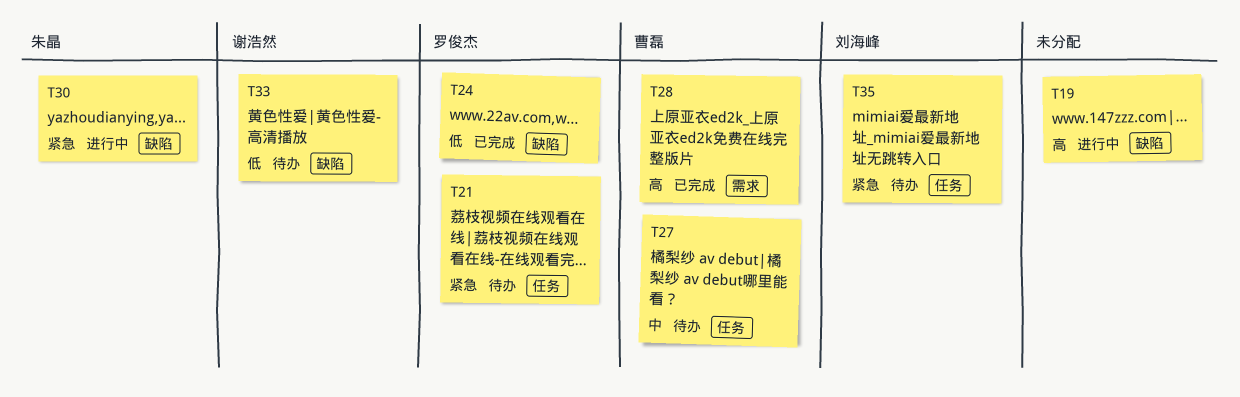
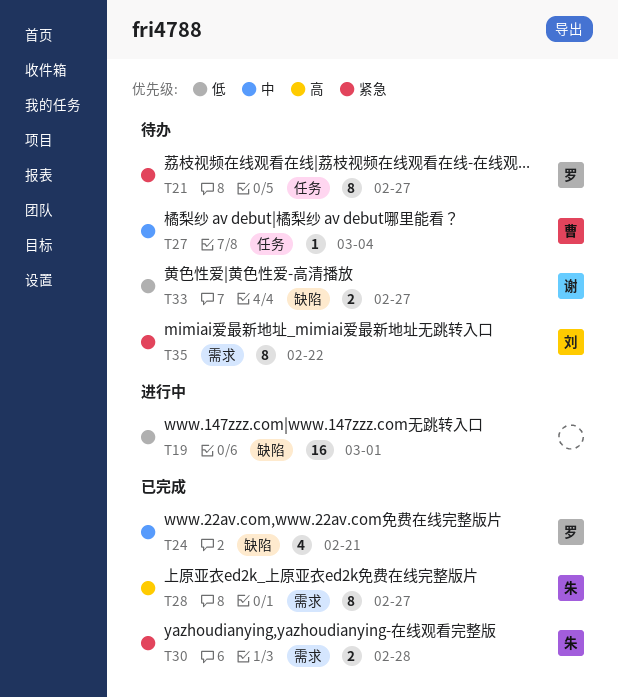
T19, priority: 高 -> 低
T24, priority: 低 -> 中
T28, owner: 曹磊 -> 朱晶
T30, status: 进行中 -> 已完成
T30, label: 缺陷 -> 需求
T35, label: 任务 -> 需求

